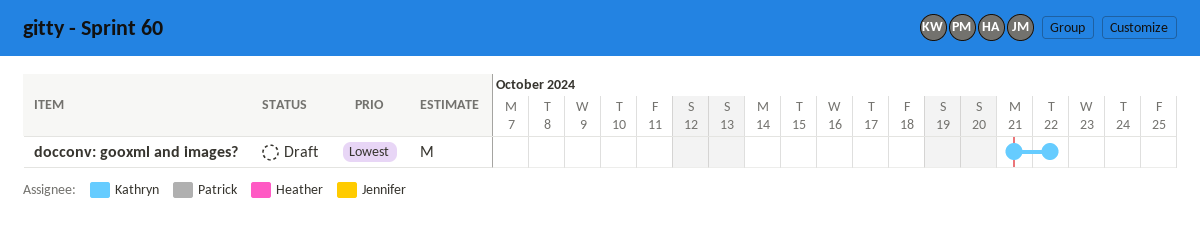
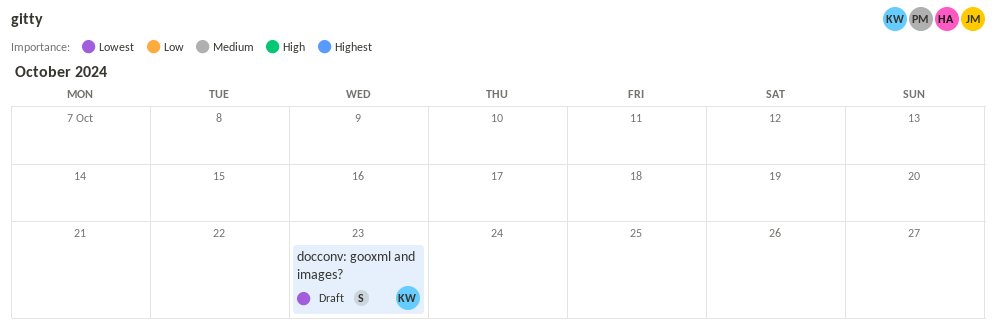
docconv: gooxml and images?, estimate: M -> S
docconv: gooxml and images?, due: Oct 22 -> Oct 23

